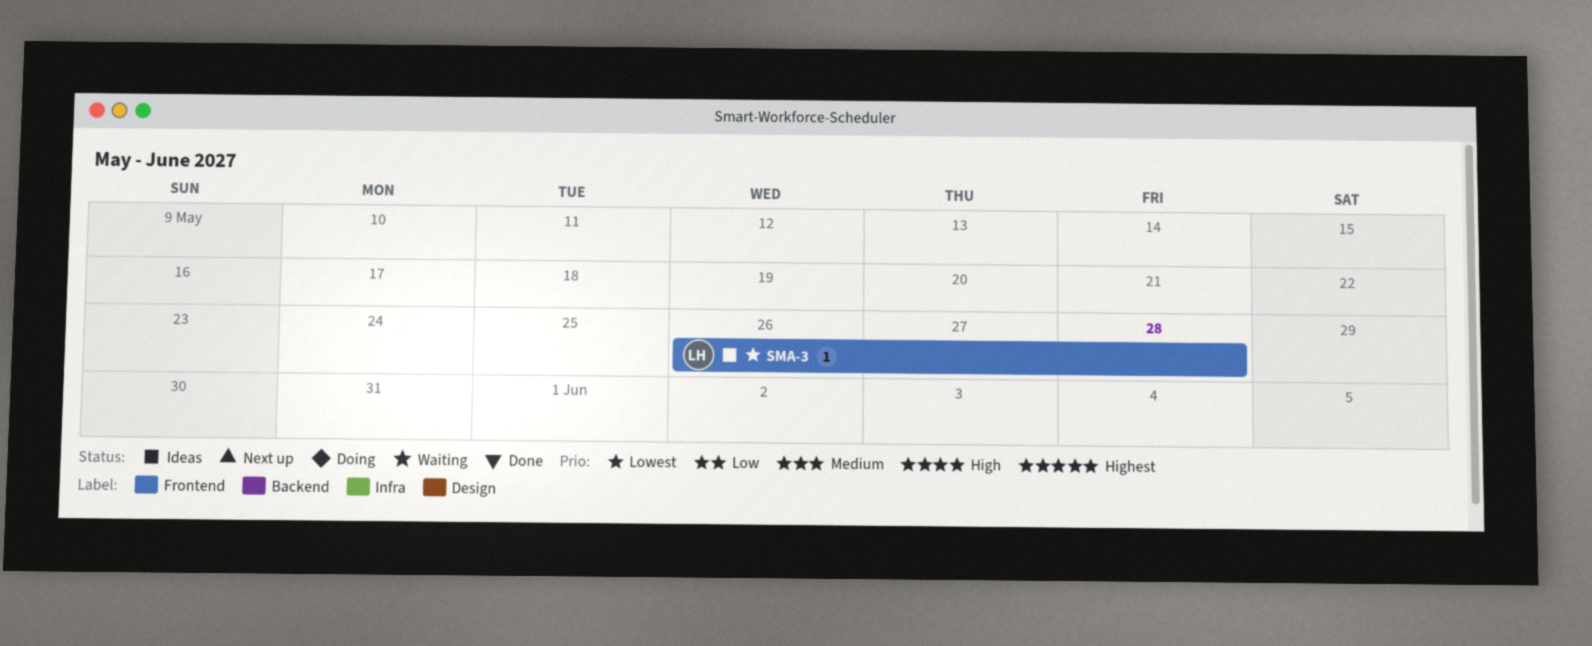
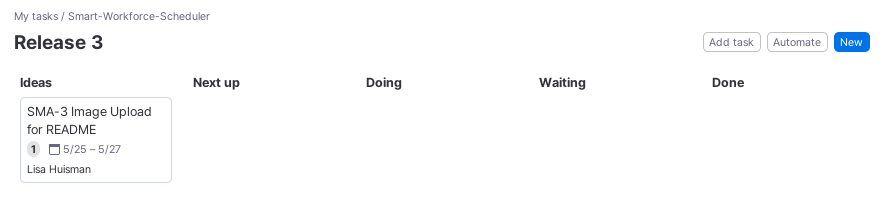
SMA-3, start: May 26 -> May 25
SMA-3, due: May 28 -> May 27

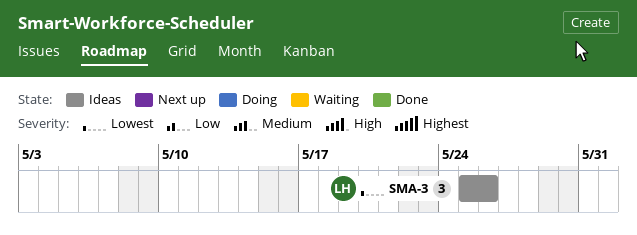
SMA-3, estimate: 1 -> 3
SMA-3, due: May 27 -> May 26

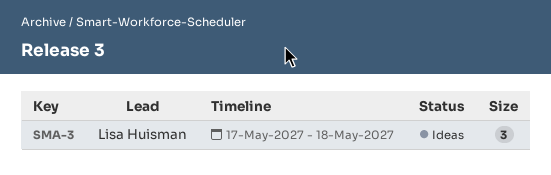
SMA-3, start: May 25 -> May 17
SMA-3, due: May 26 -> May 18

